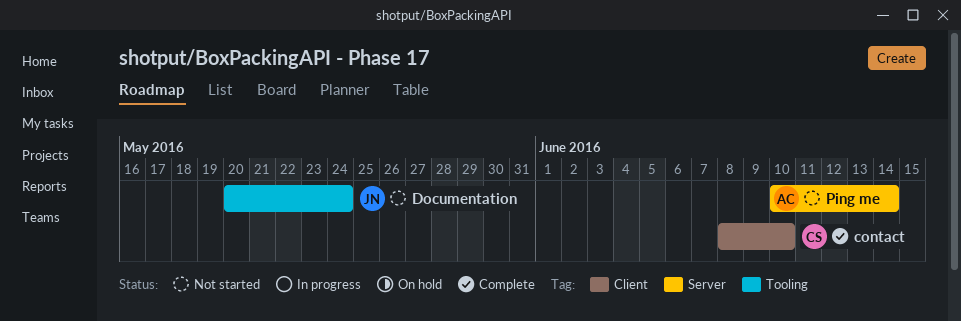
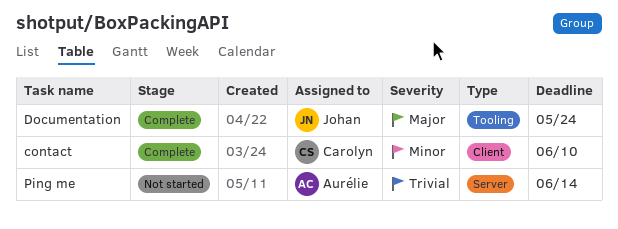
Documentation, status: Not started -> Complete

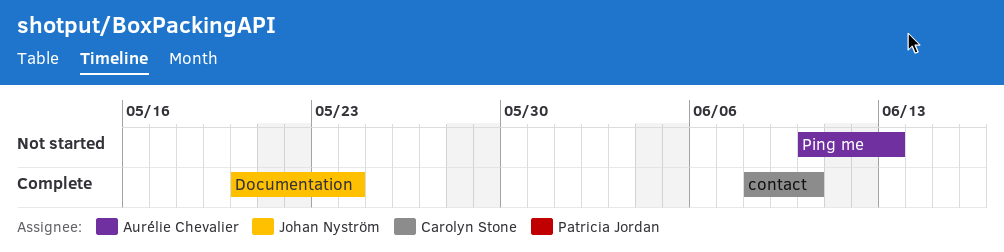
Ping me, due: Jun 14 -> Jun 13

